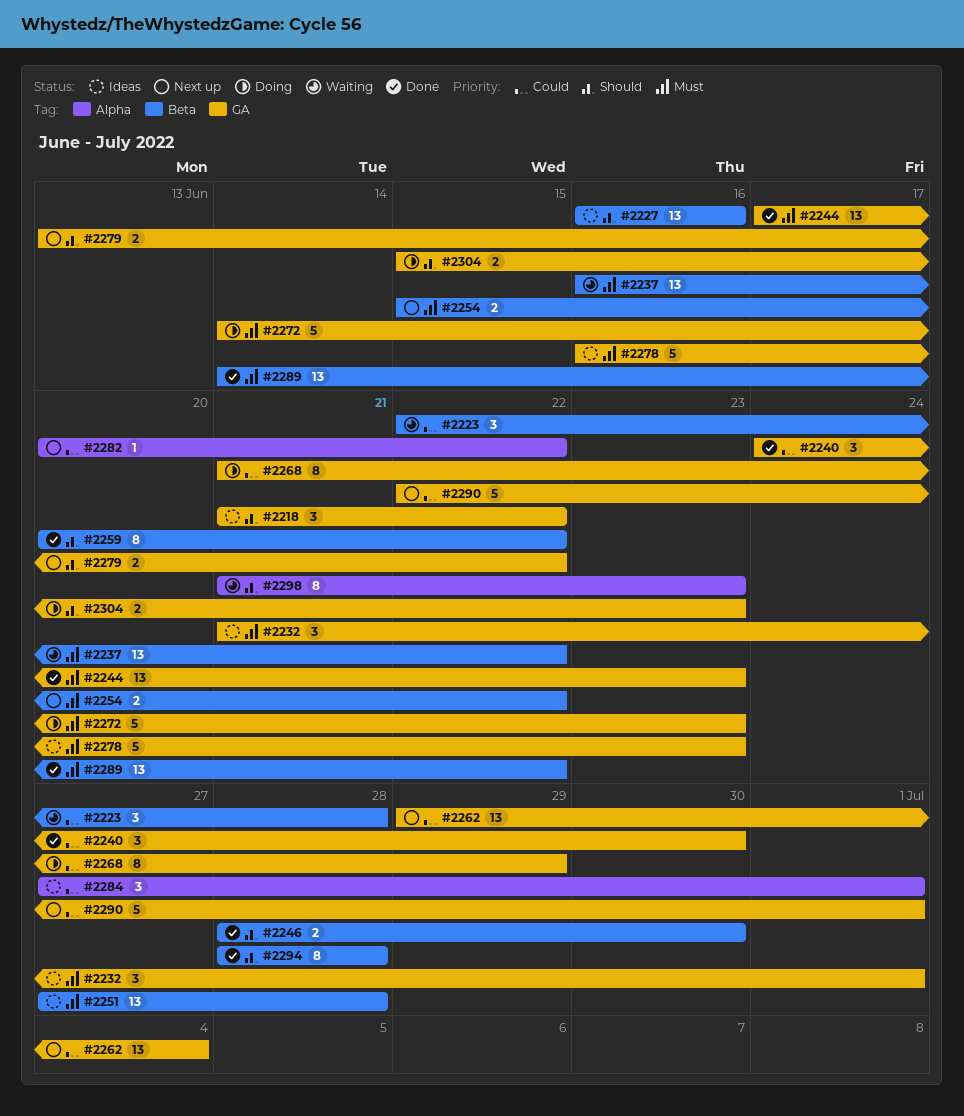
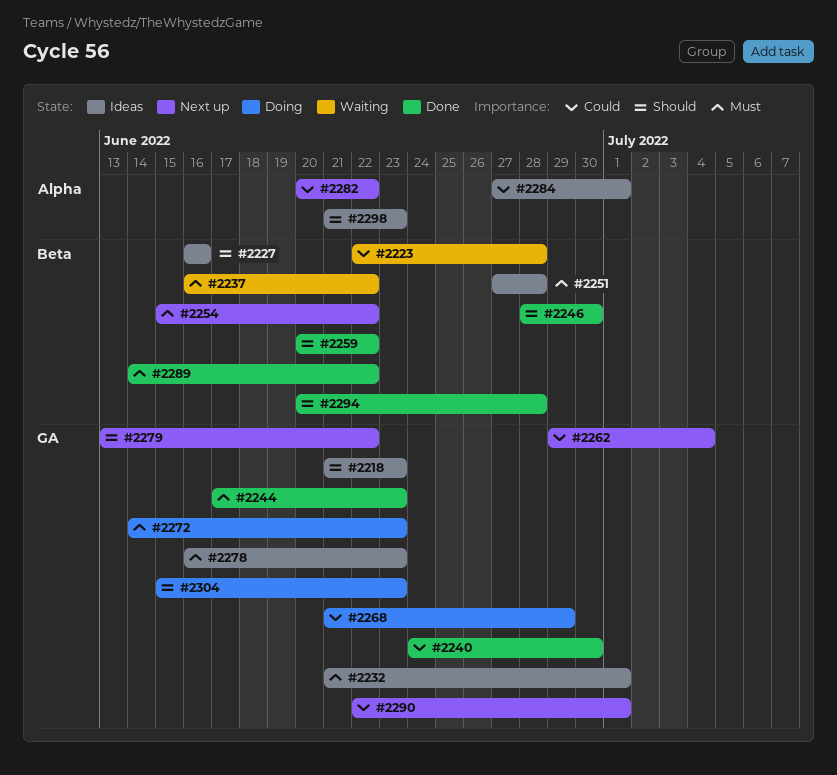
#2218, due: Jun 22 -> Jun 23
#2294, start: Jun 28 -> Jun 20
#2298, status: Waiting -> Ideas

